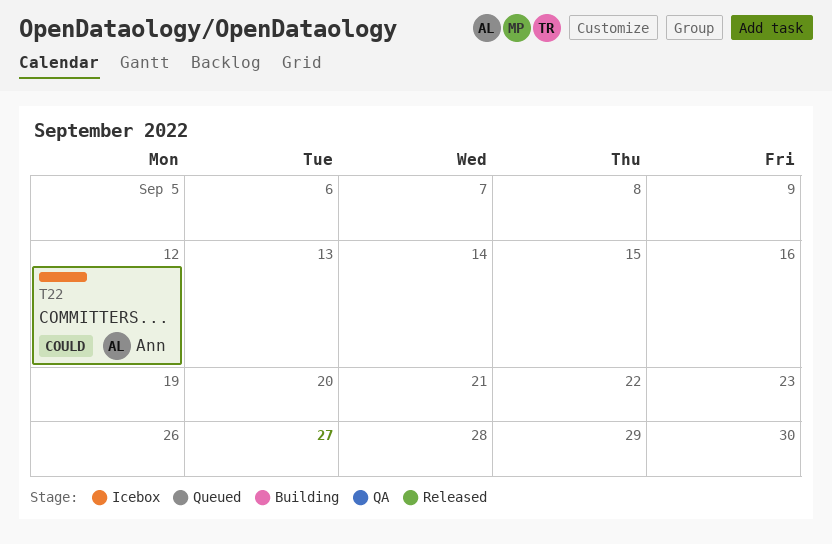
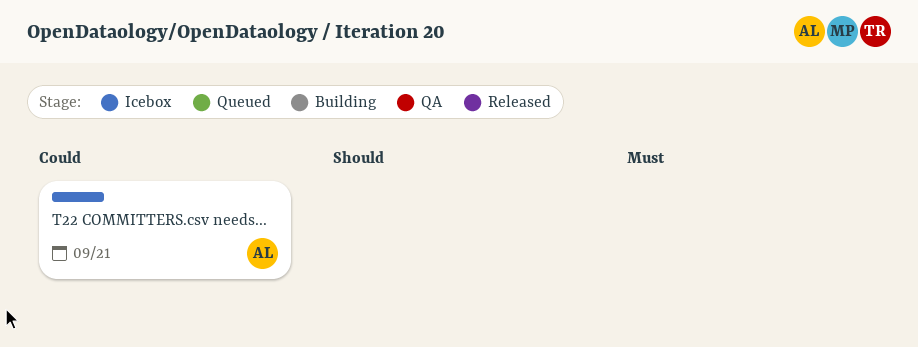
T22, due: Sep 12 -> Sep 21

